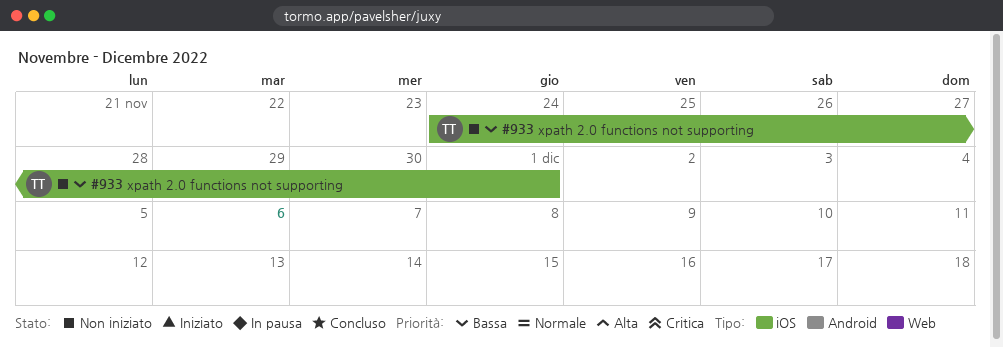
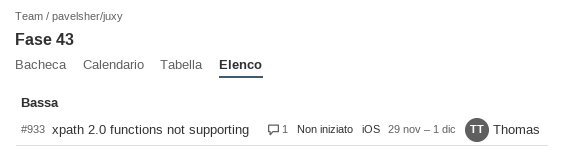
#933, start: Nov 24 -> Nov 29

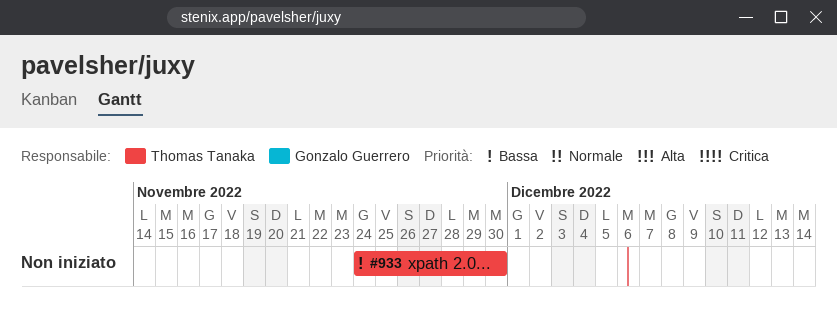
#933, start: Nov 29 -> Nov 24
#933, due: Dec 1 -> Nov 30

